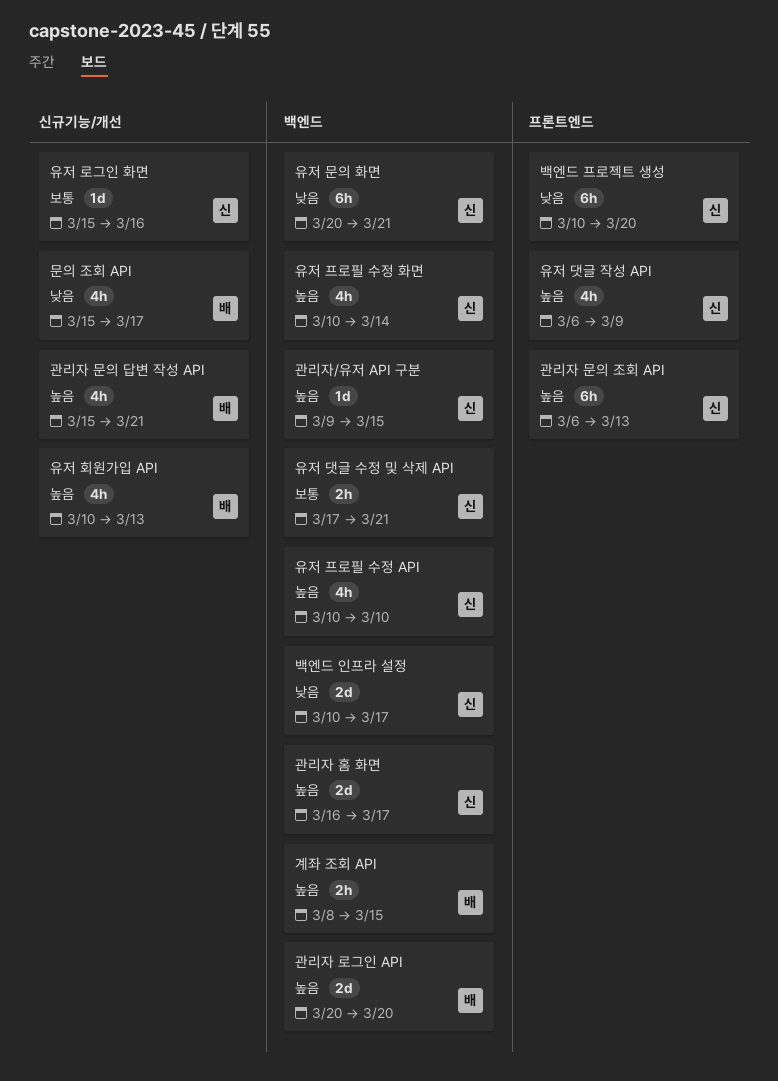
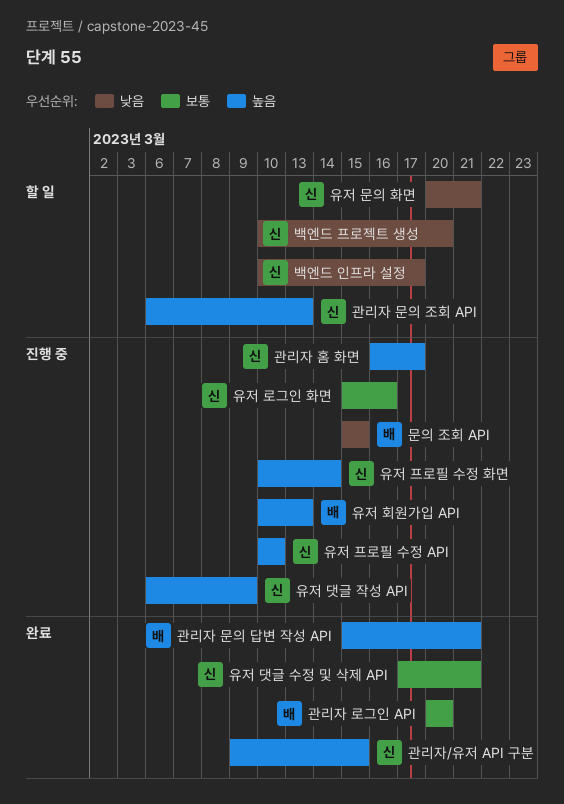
계좌 조회 API: present -> none
관리자 로그인 API, priority: 높음 -> 보통
문의 조회 API, due: Mar 17 -> Mar 15

